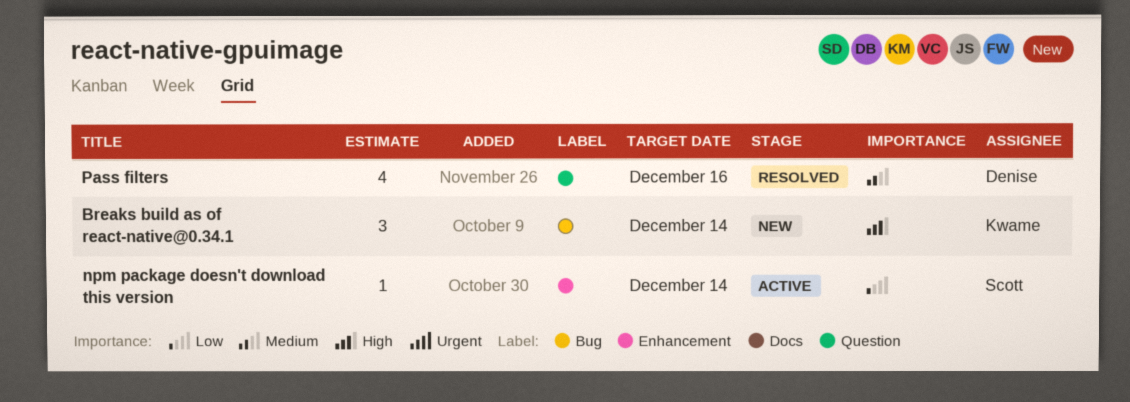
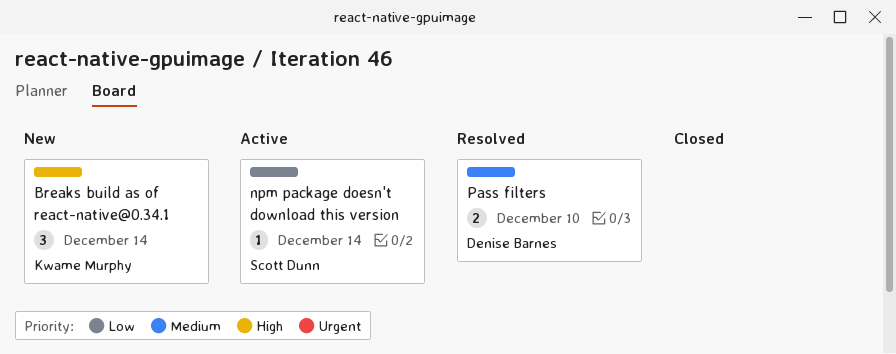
Pass filters, estimate: 4 -> 2
Pass filters, due: Dec 16 -> Dec 10

